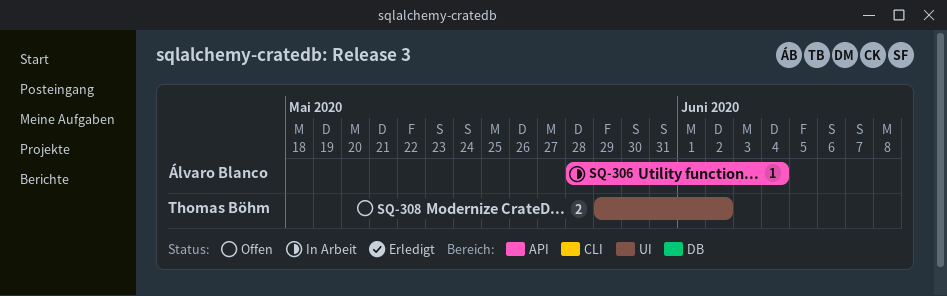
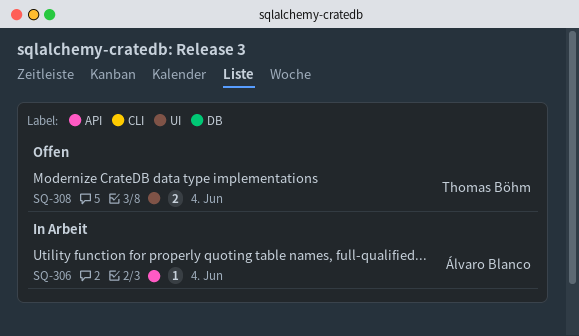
SQ-308, due: Jun 2 -> Jun 4

